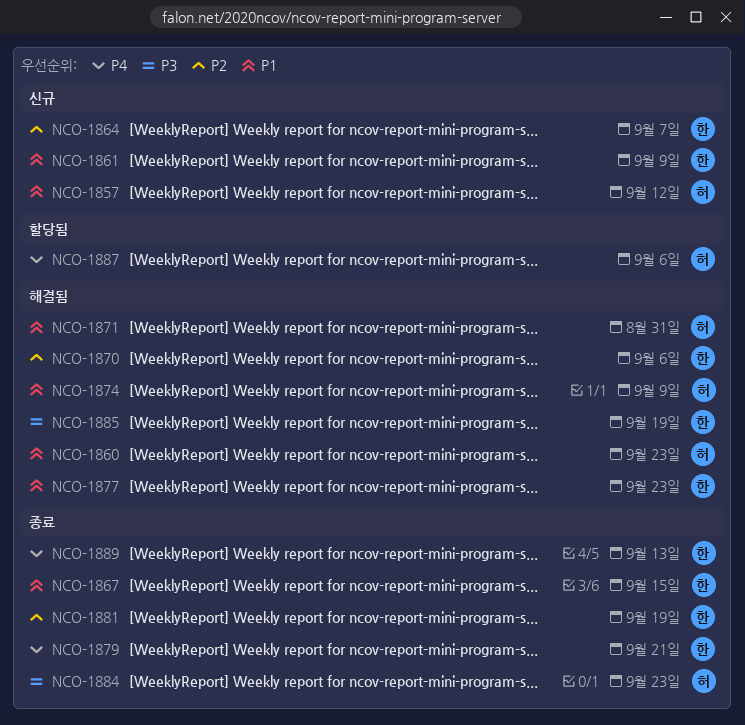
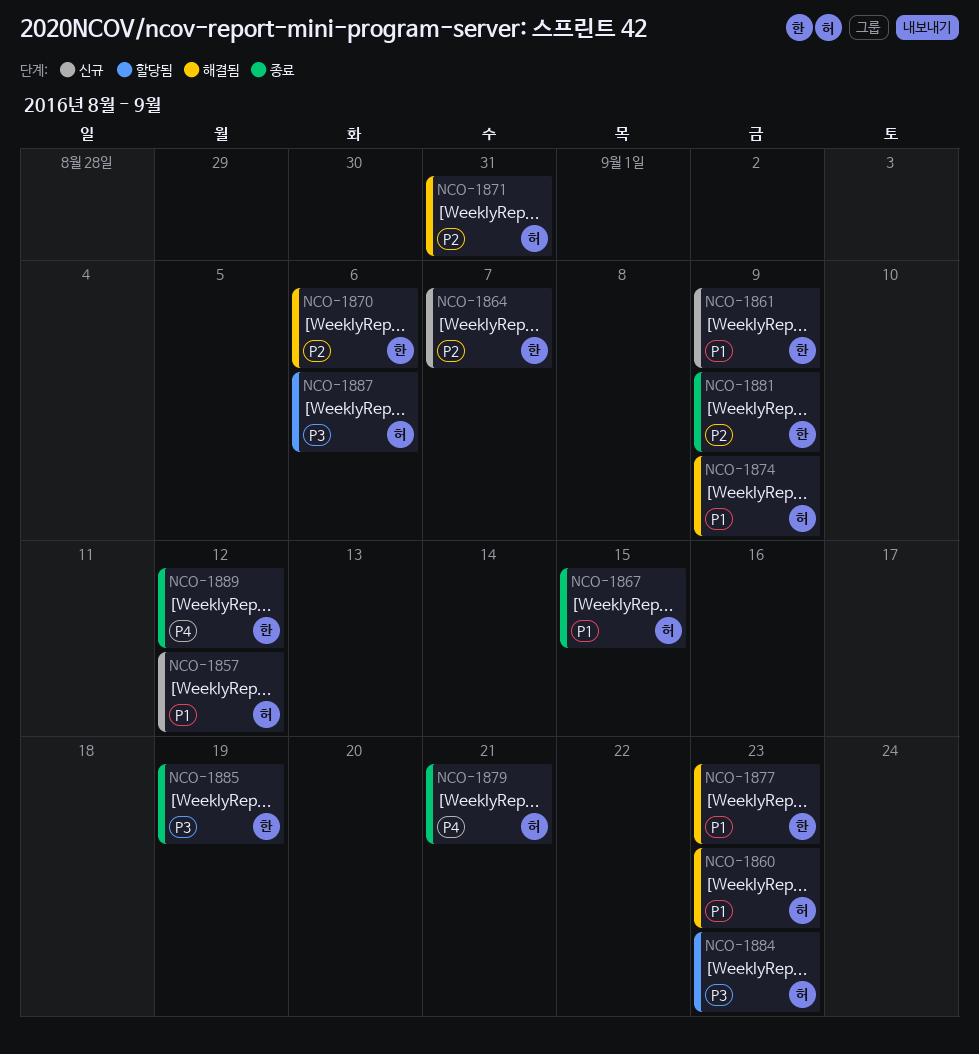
NCO-1867, owner: 한 -> 허
NCO-1871, priority: P1 -> P2
NCO-1879, owner: 한 -> 허
NCO-1881, due: Sep 19 -> Sep 9
NCO-1884, status: 종료 -> 할당됨
NCO-1885, status: 해결됨 -> 종료
NCO-1887, priority: P4 -> P3
NCO-1889, due: Sep 13 -> Sep 12

